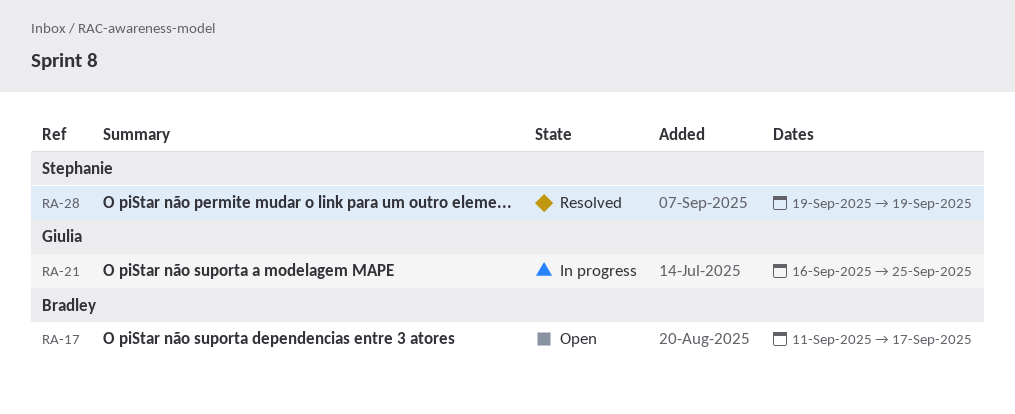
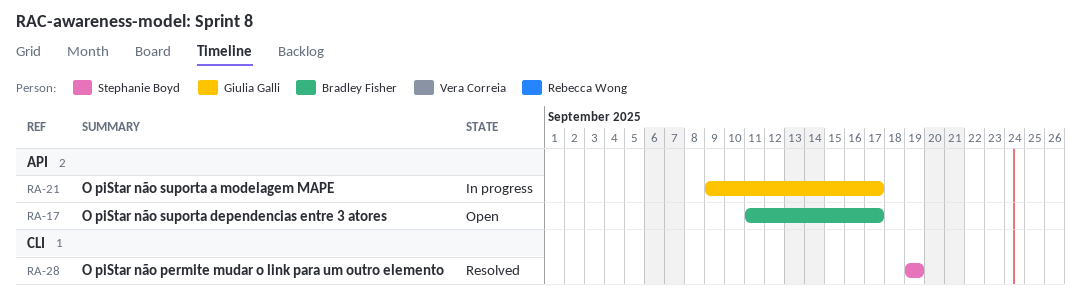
RA-21, start: Sep 16 -> Sep 9
RA-21, due: Sep 25 -> Sep 17

